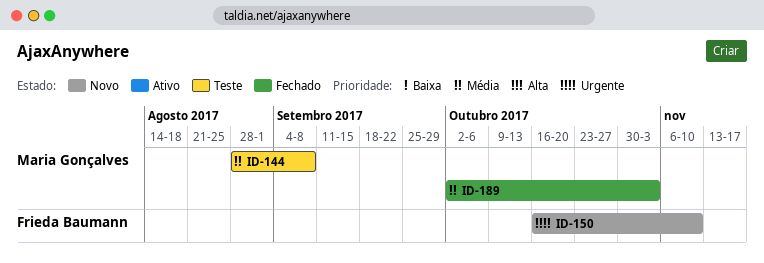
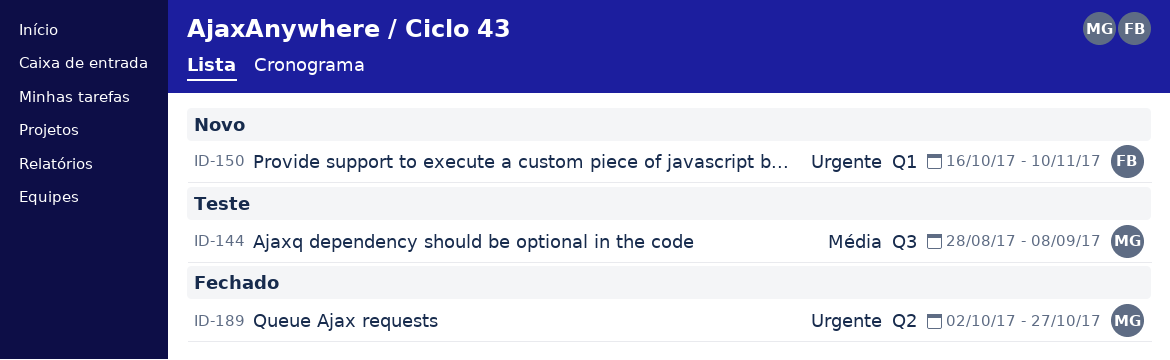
ID-189, priority: Média -> Urgente
ID-189, due: Nov 3 -> Oct 27

